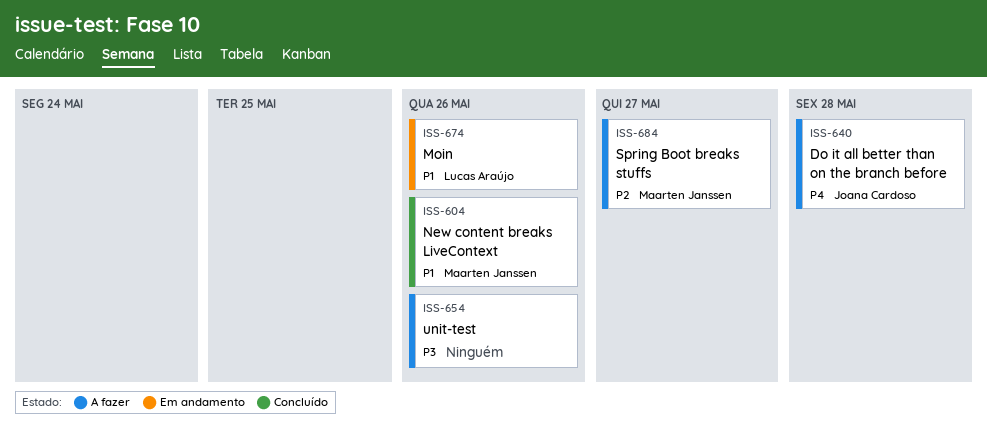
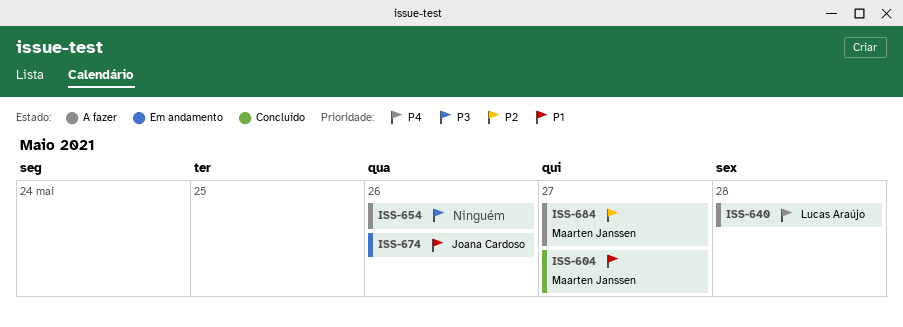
ISS-604, due: May 26 -> May 27
ISS-640, owner: Joana Cardoso -> Lucas Araújo
ISS-674, owner: Lucas Araújo -> Joana Cardoso

